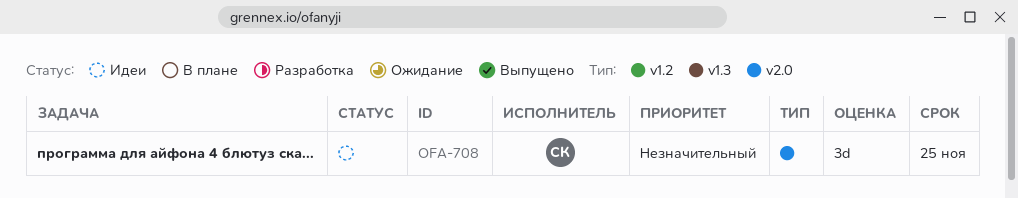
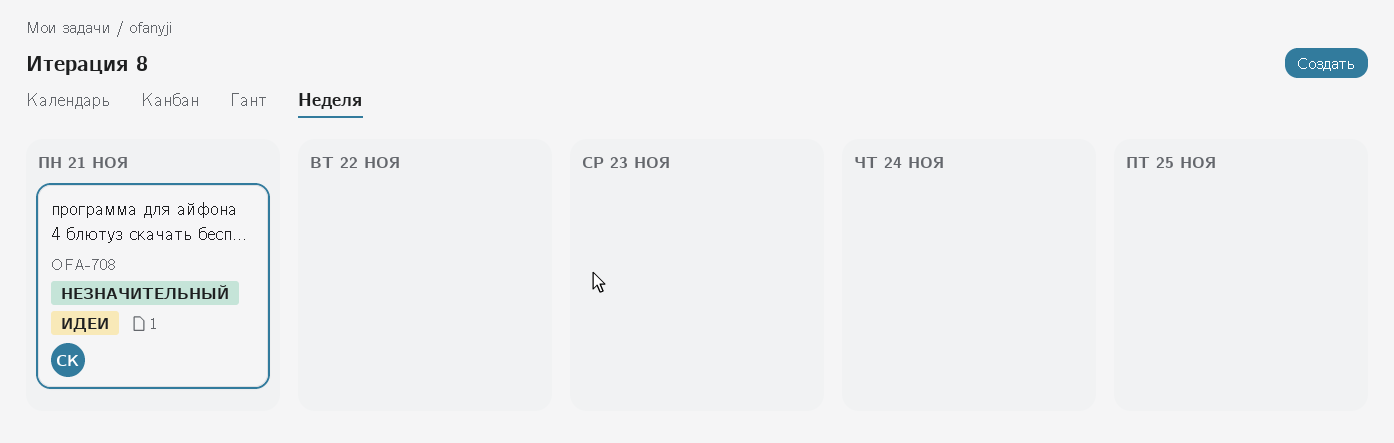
OFA-708, due: Nov 25 -> Nov 21

